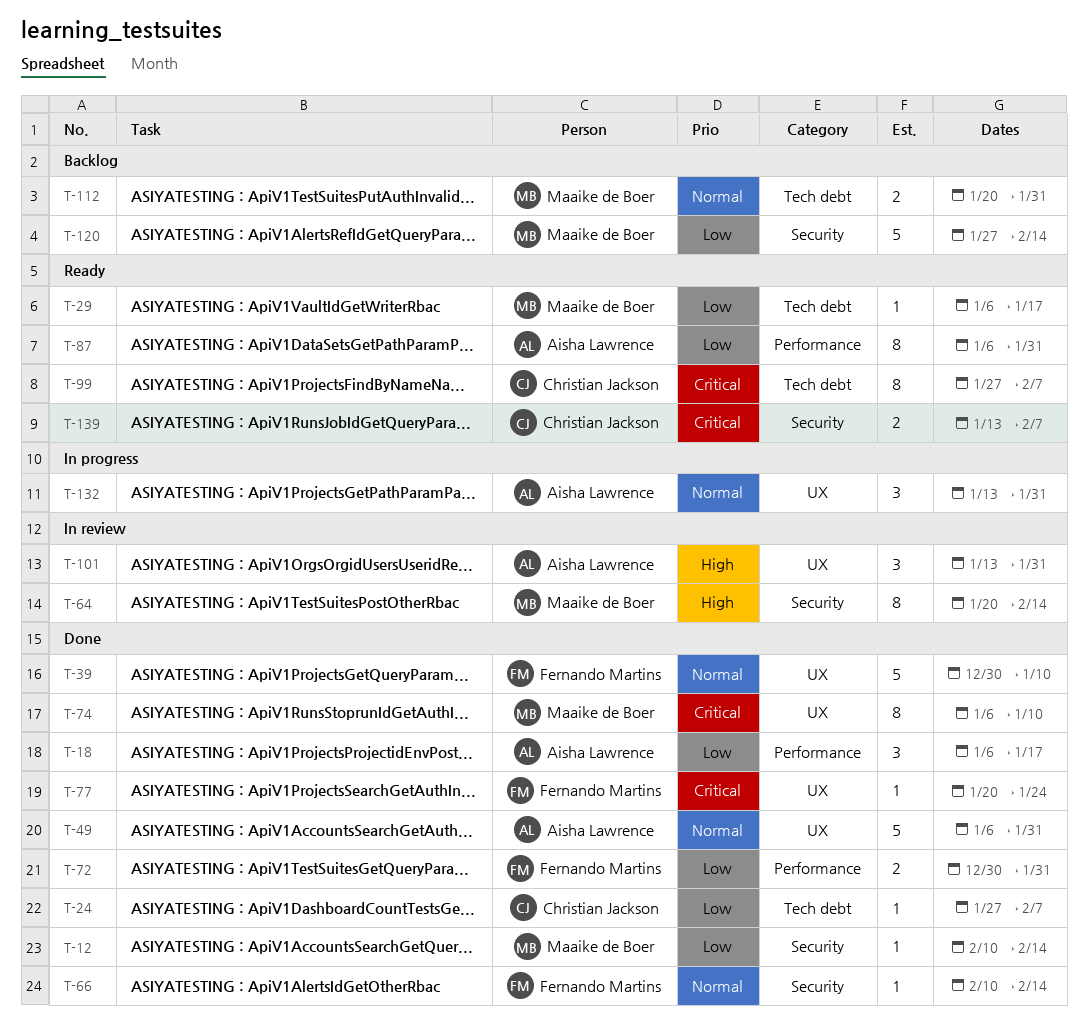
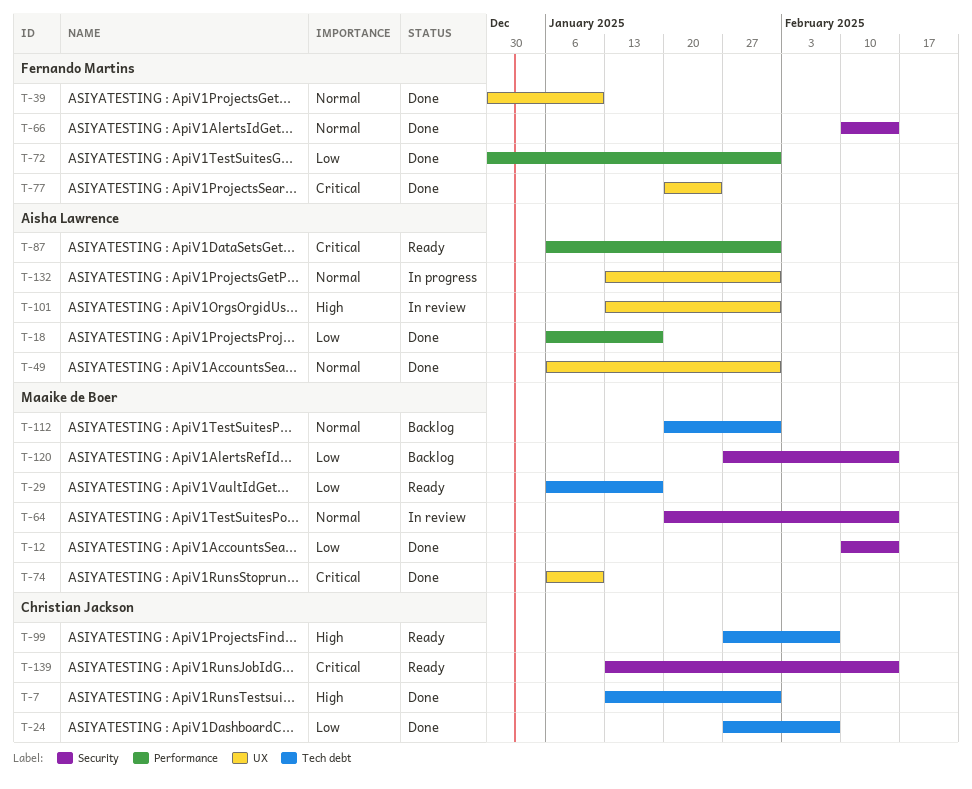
T-7: none -> present
T-64, priority: High -> Normal
T-87, priority: Low -> Critical
T-99, priority: Critical -> High
T-139, due: Feb 7 -> Feb 14

